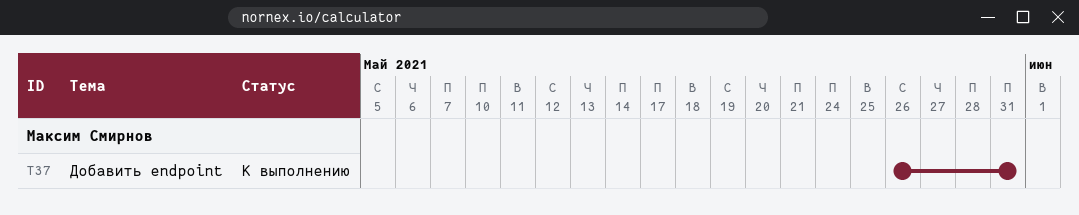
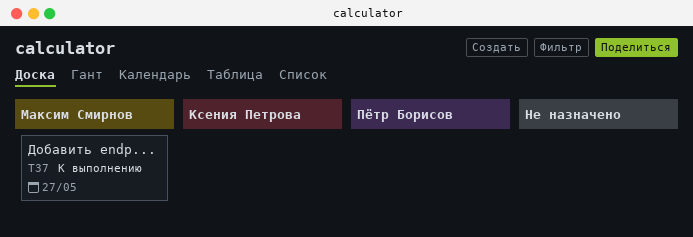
T37, due: May 31 -> May 27

